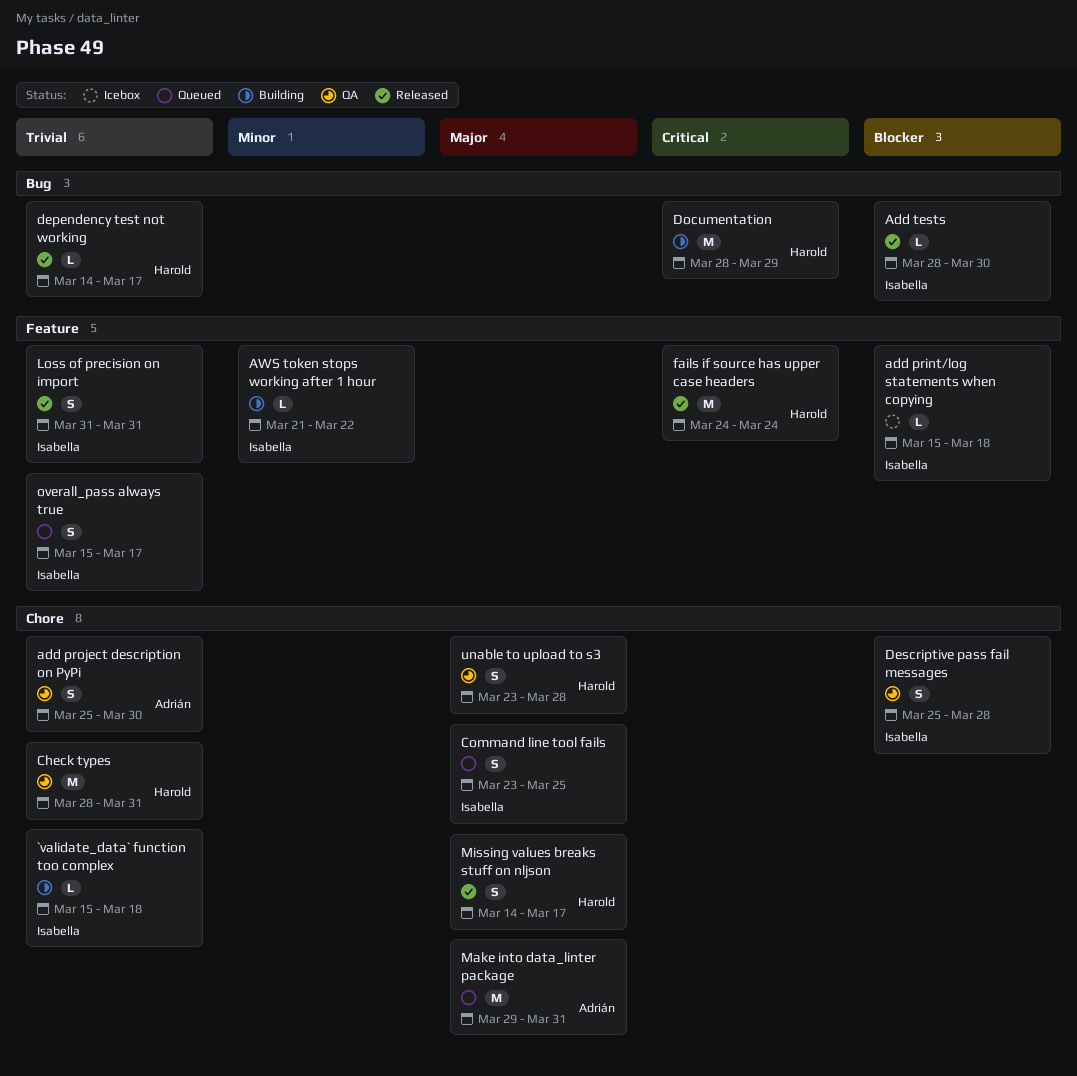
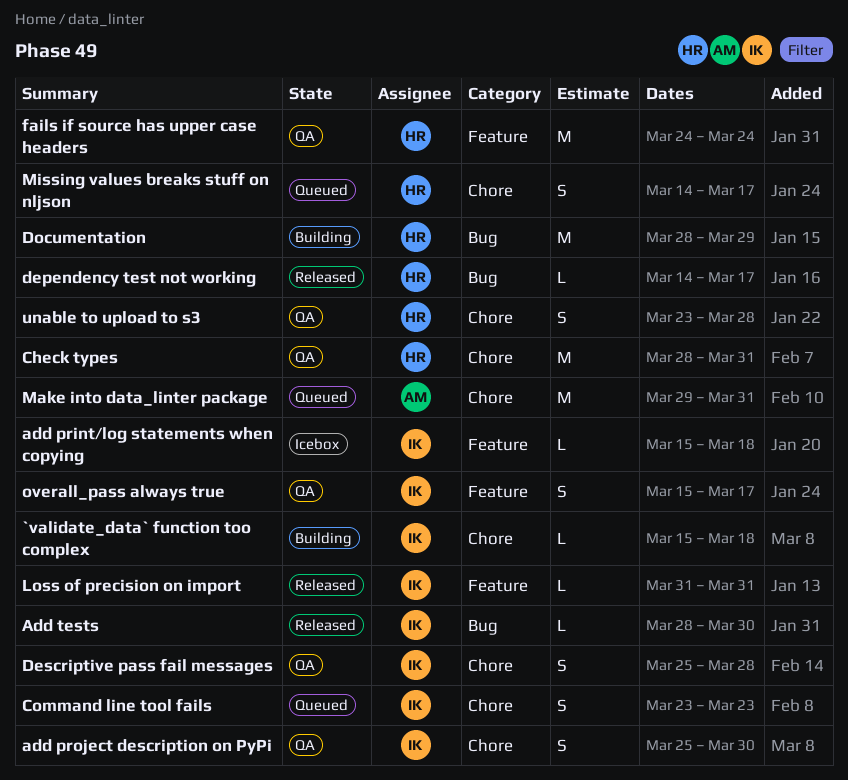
add project description on PyPi, owner: Adrián -> Isabella
AWS token stops working after 1 hour: present -> none
Command line tool fails, due: Mar 25 -> Mar 23
fails if source has upper case headers, status: Released -> QA
Loss of precision on import, estimate: S -> L
Missing values breaks stuff on nljson, status: Released -> Queued
overall_pass always true, status: Queued -> QA

